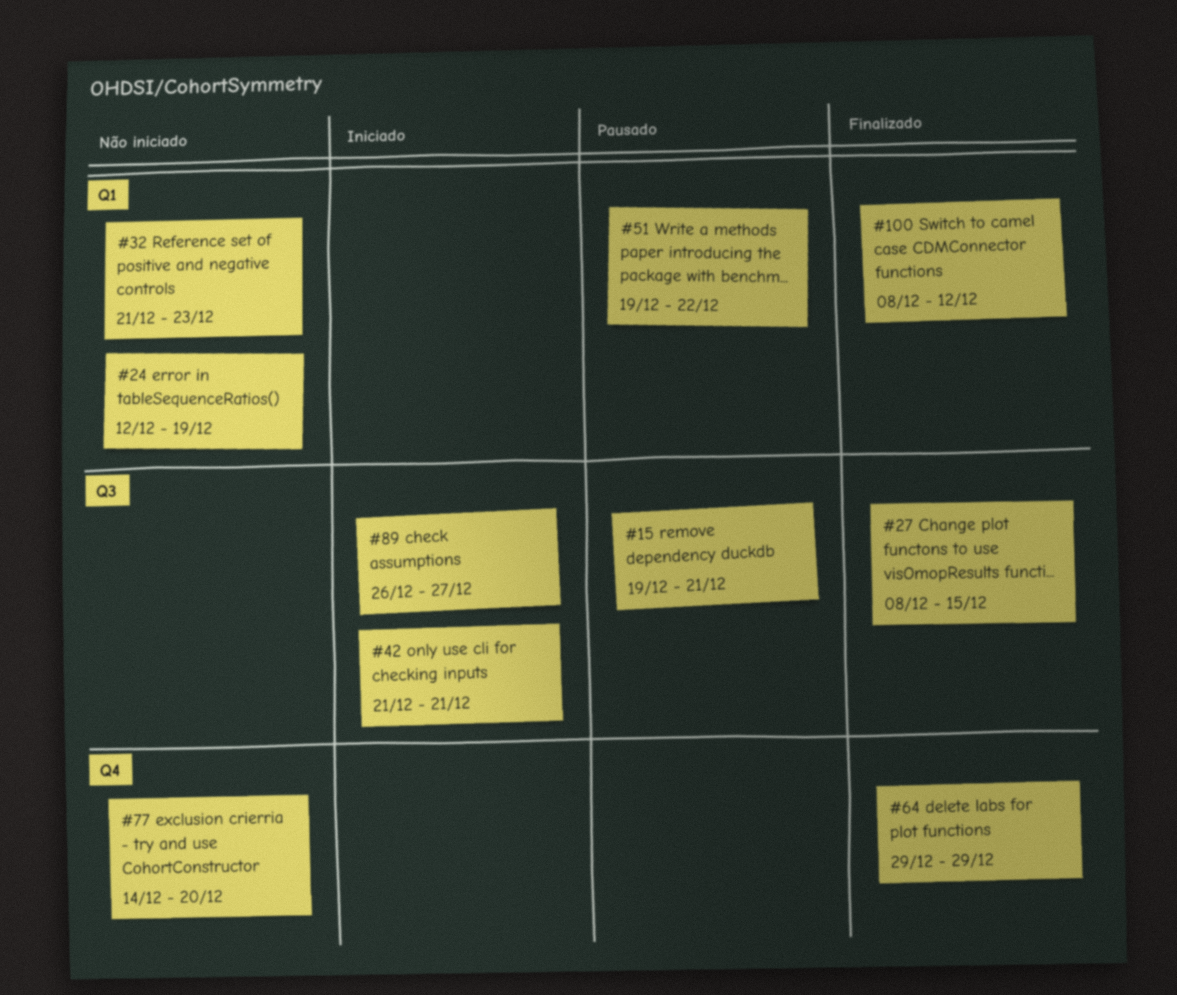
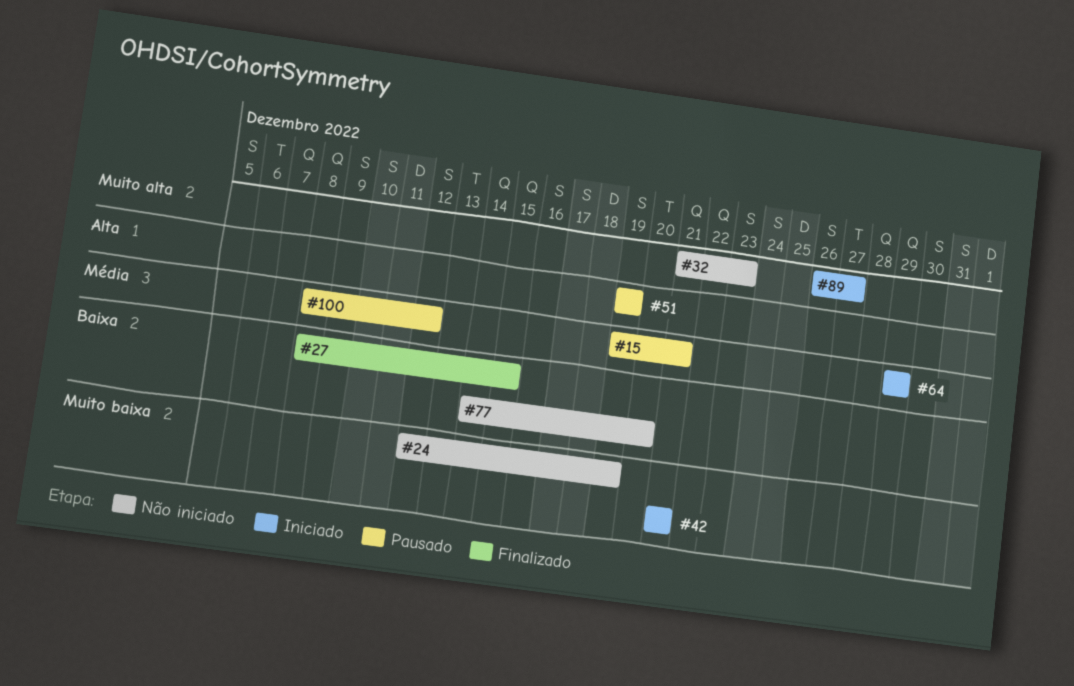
#51, due: Dec 22 -> Dec 19
#64, status: Finalizado -> Iniciado
#100, status: Finalizado -> Pausado

